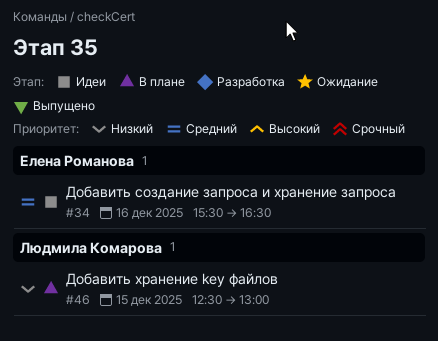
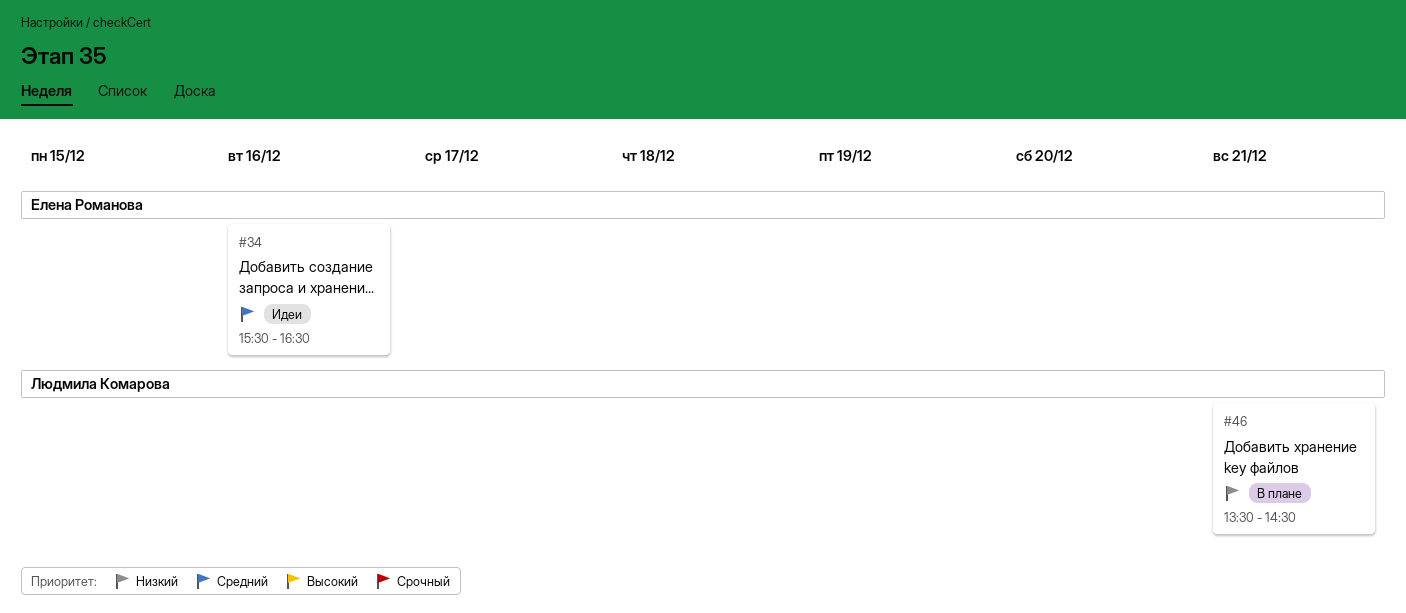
#46, day: Dec 15 -> Dec 21
#46, begins: 12:30 -> 13:30
#46, ends: 13:00 -> 14:30

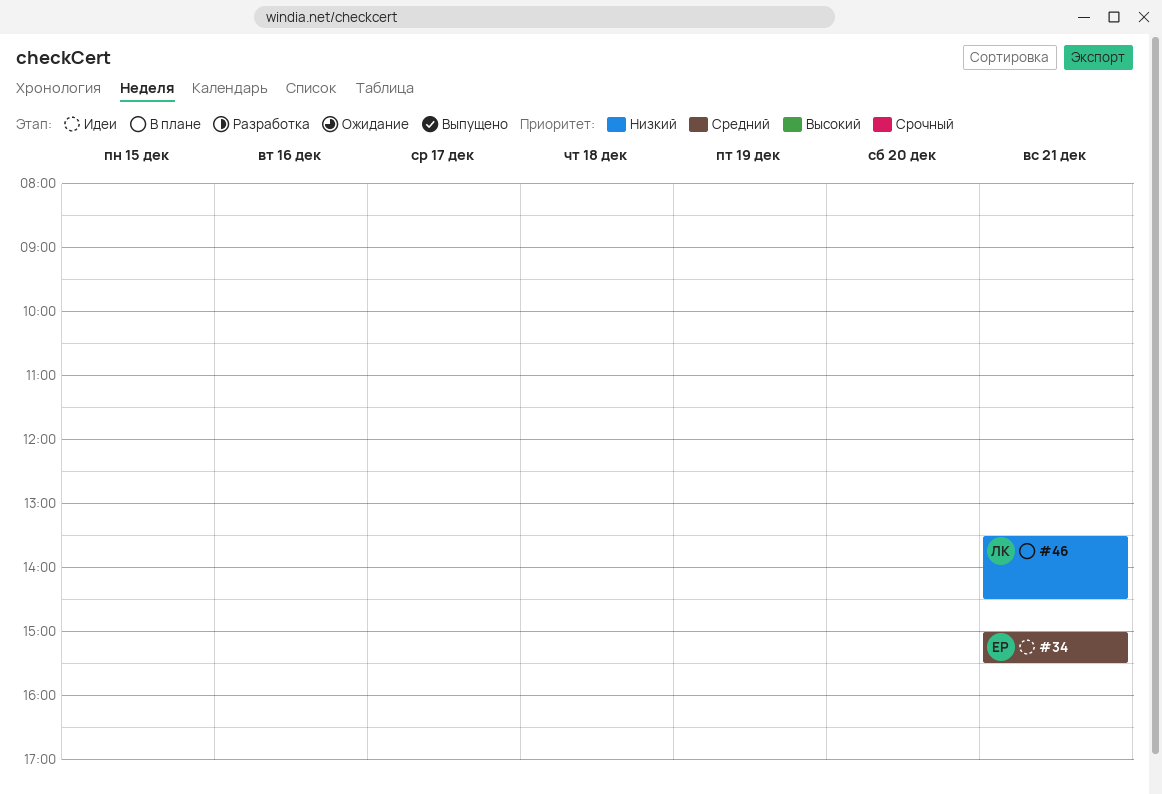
#34, day: Dec 16 -> Dec 21
#34, begins: 15:30 -> 15:00
#34, ends: 16:30 -> 15:30

